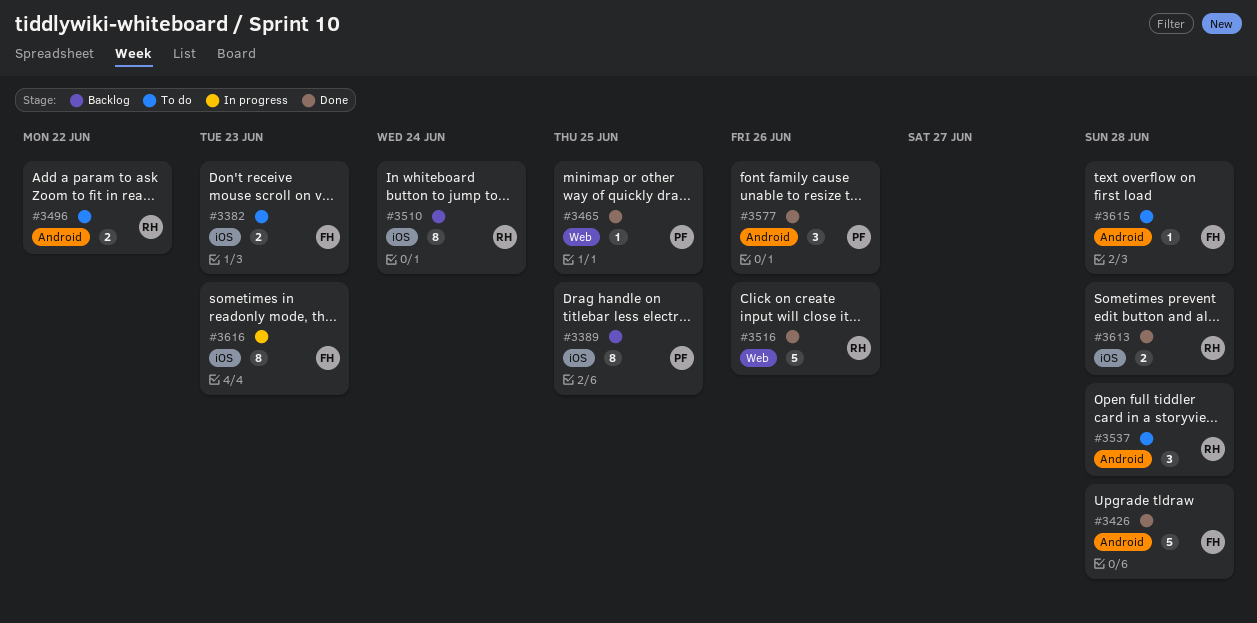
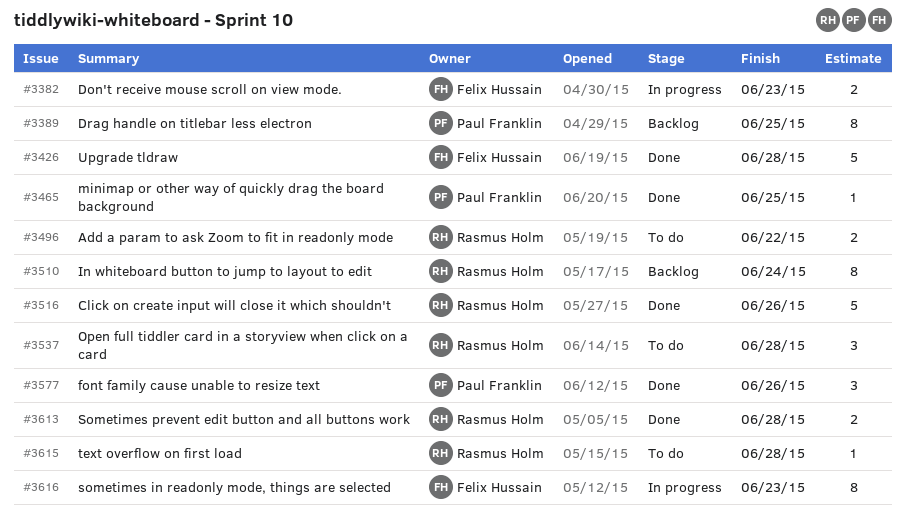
#3382, status: To do -> In progress
#3615, owner: Felix Hussain -> Rasmus Holm

